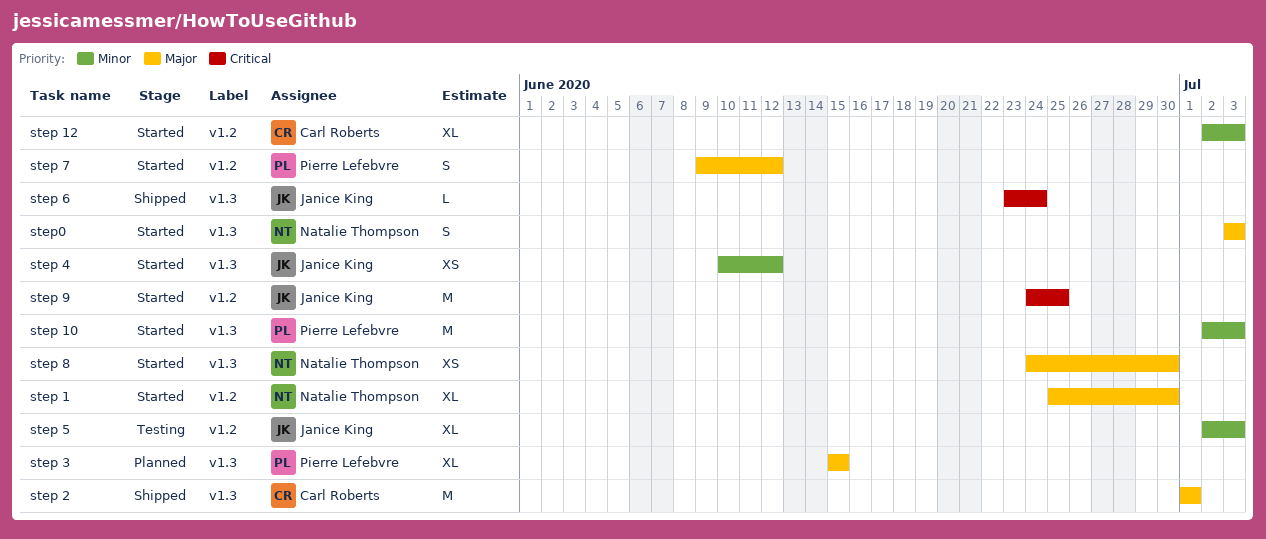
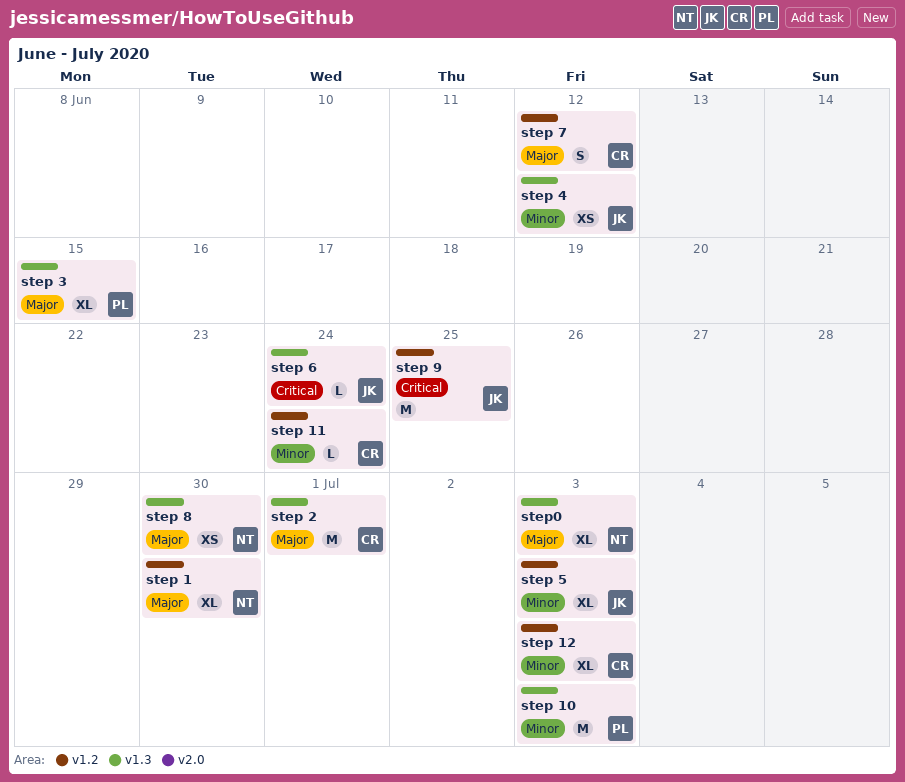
step 11: none -> present
step 7, owner: Pierre Lefebvre -> Carl Roberts
step0, estimate: S -> XL

